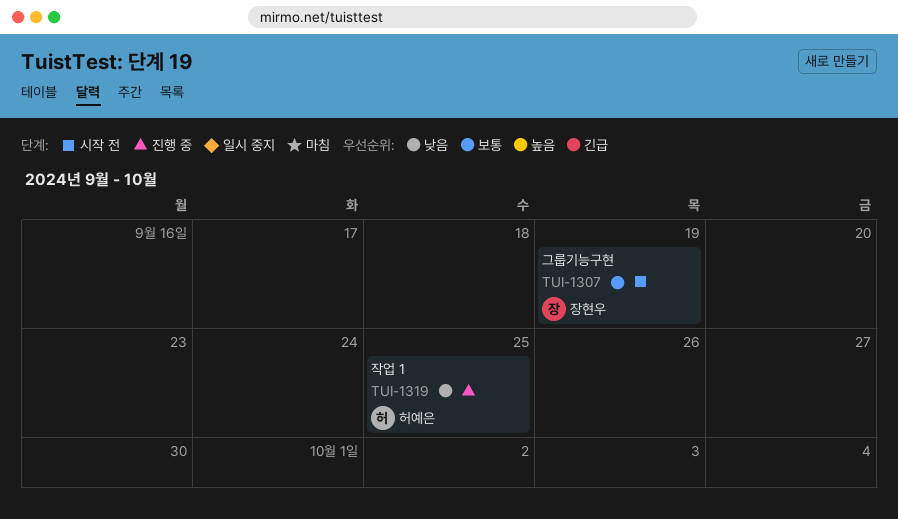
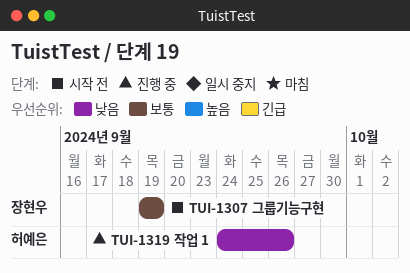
TUI-1319, due: Sep 25 -> Sep 26

